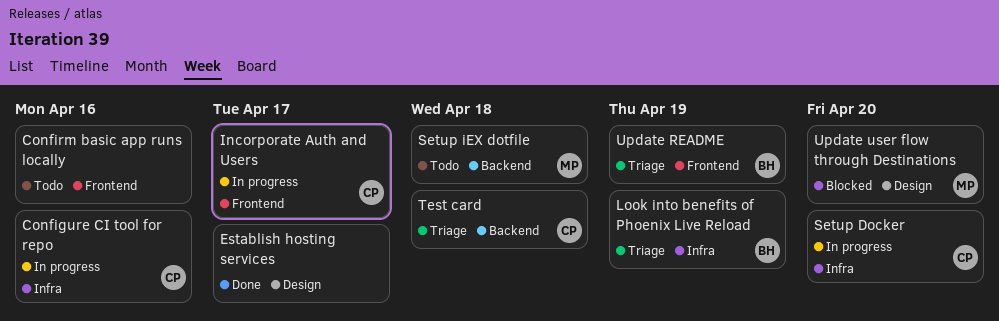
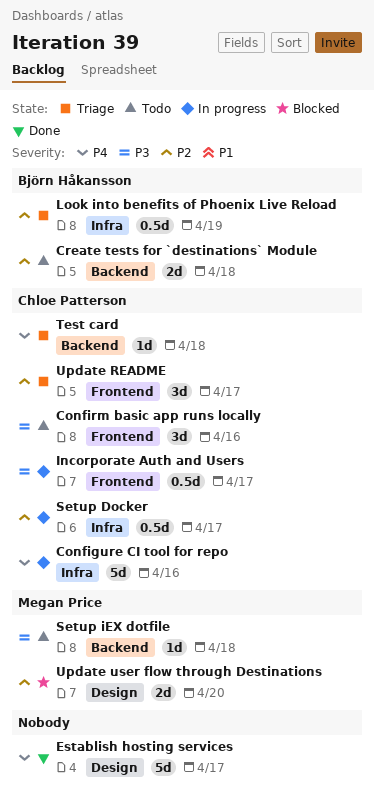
Confirm basic app runs locally, owner: none -> Chloe Patterson
Create tests for `destinations` Module: none -> present
Setup Docker, due: Apr 20 -> Apr 17
Update README, owner: Björn Håkansson -> Chloe Patterson
Update README, due: Apr 19 -> Apr 17

